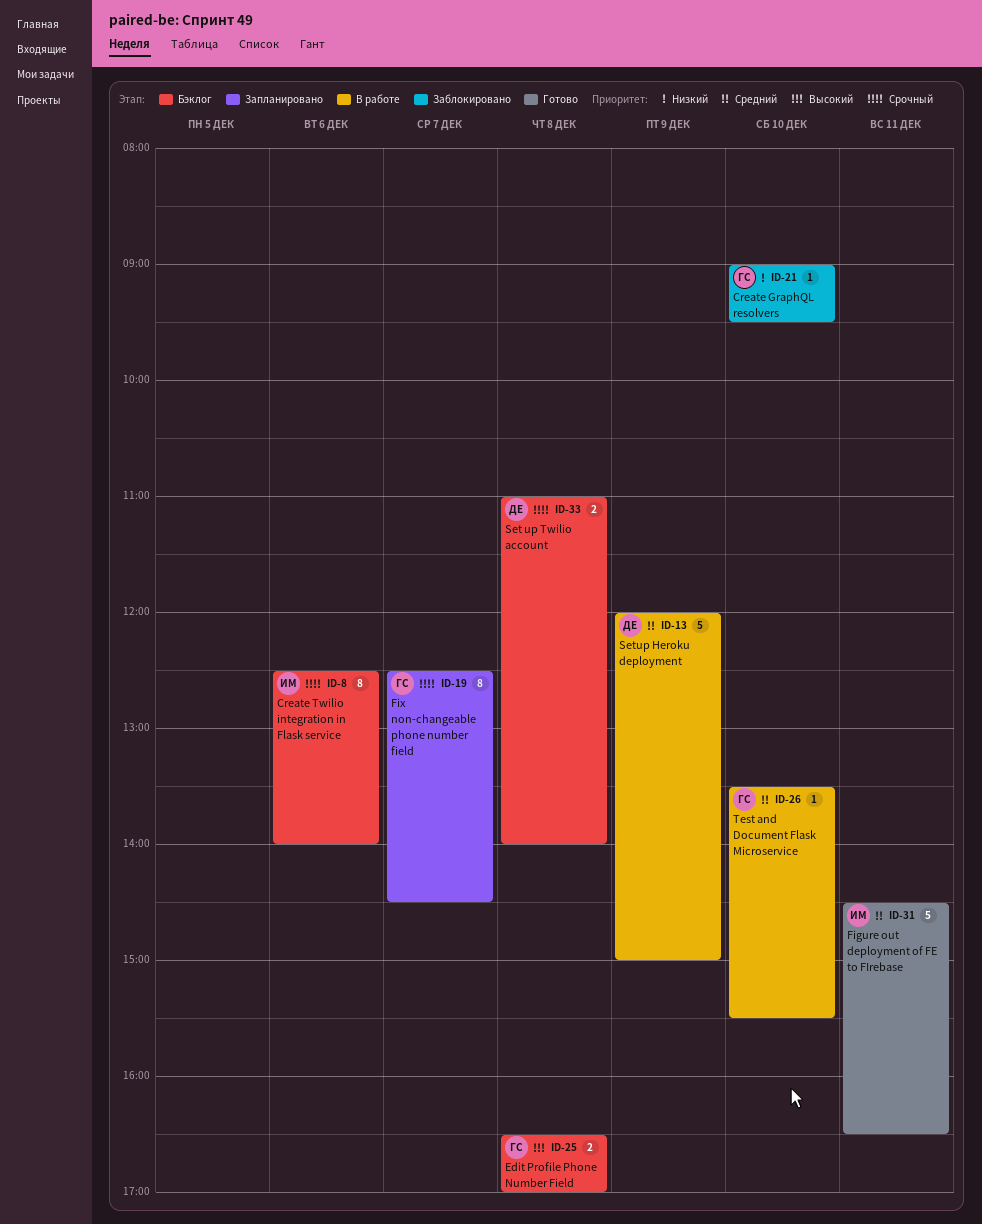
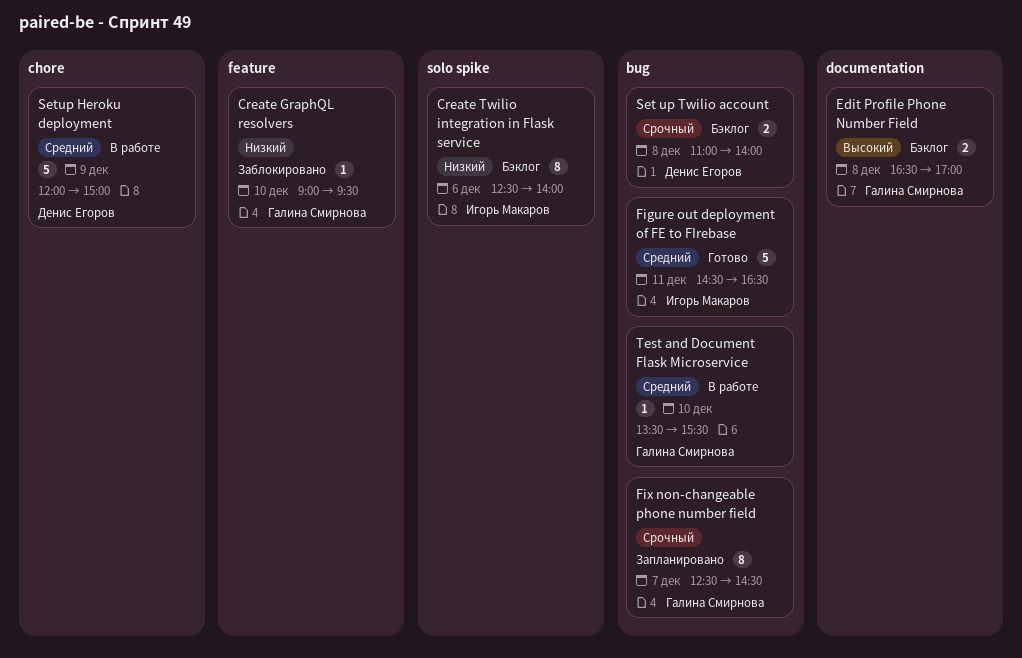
Create Twilio integration in Flask service, priority: Срочный -> Низкий

